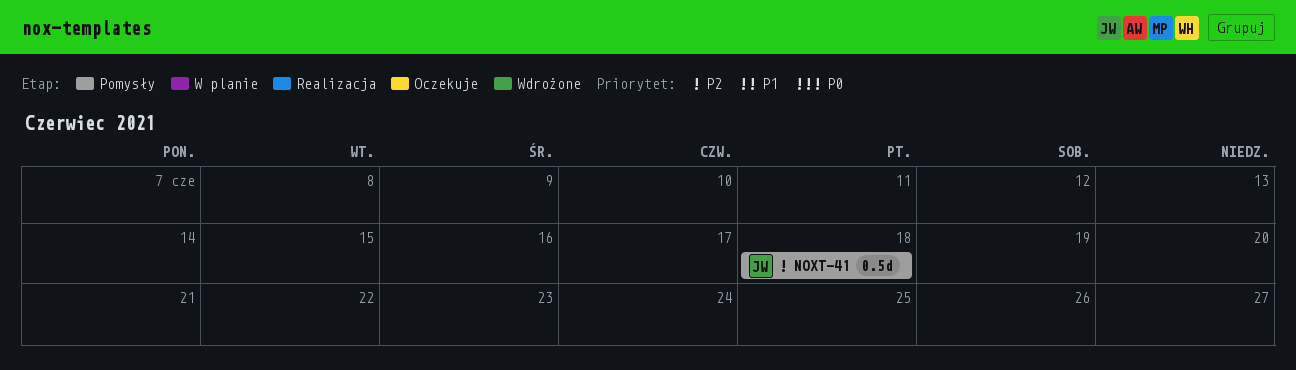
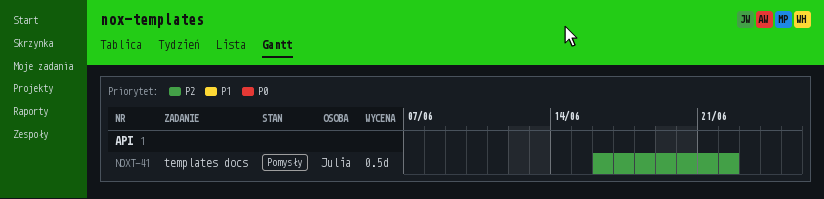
NOXT-41, start: Jun 18 -> Jun 16
NOXT-41, due: Jun 18 -> Jun 22

